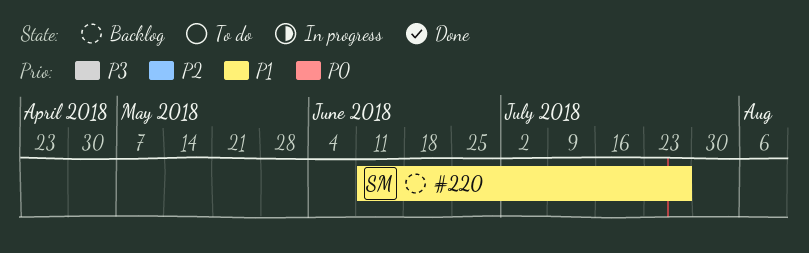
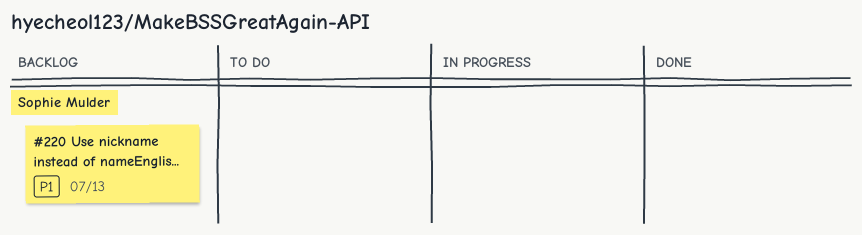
#220, due: Jul 27 -> Jul 13

